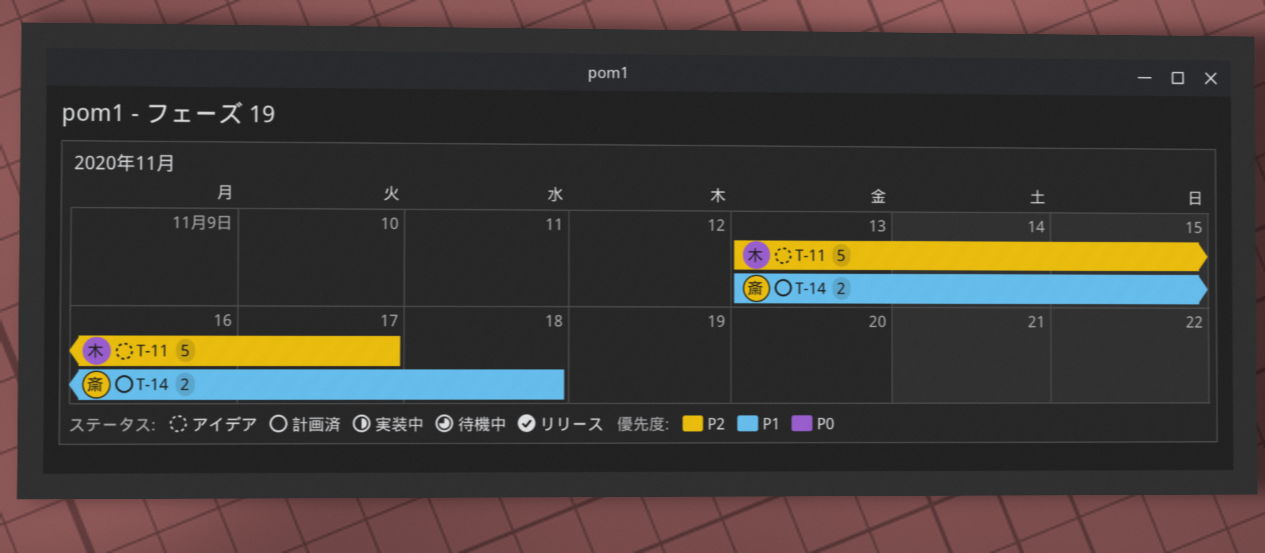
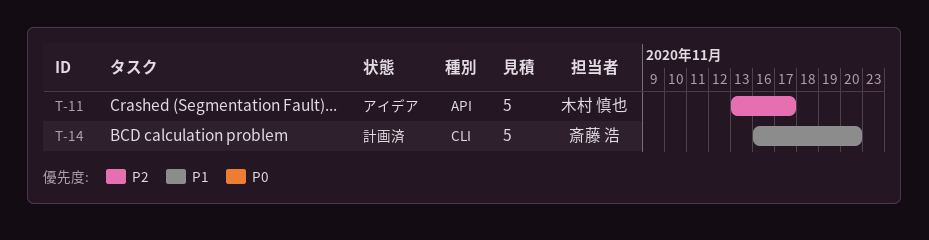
T-14, estimate: 2 -> 5
T-14, start: Nov 13 -> Nov 16
T-14, due: Nov 18 -> Nov 20

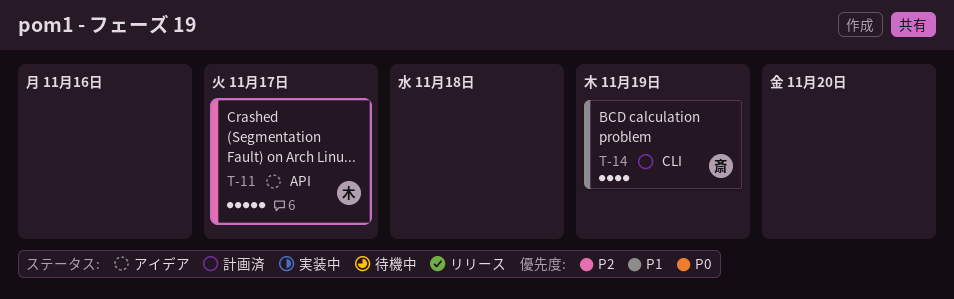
T-14, estimate: 5 -> 4
T-14, due: Nov 20 -> Nov 19

